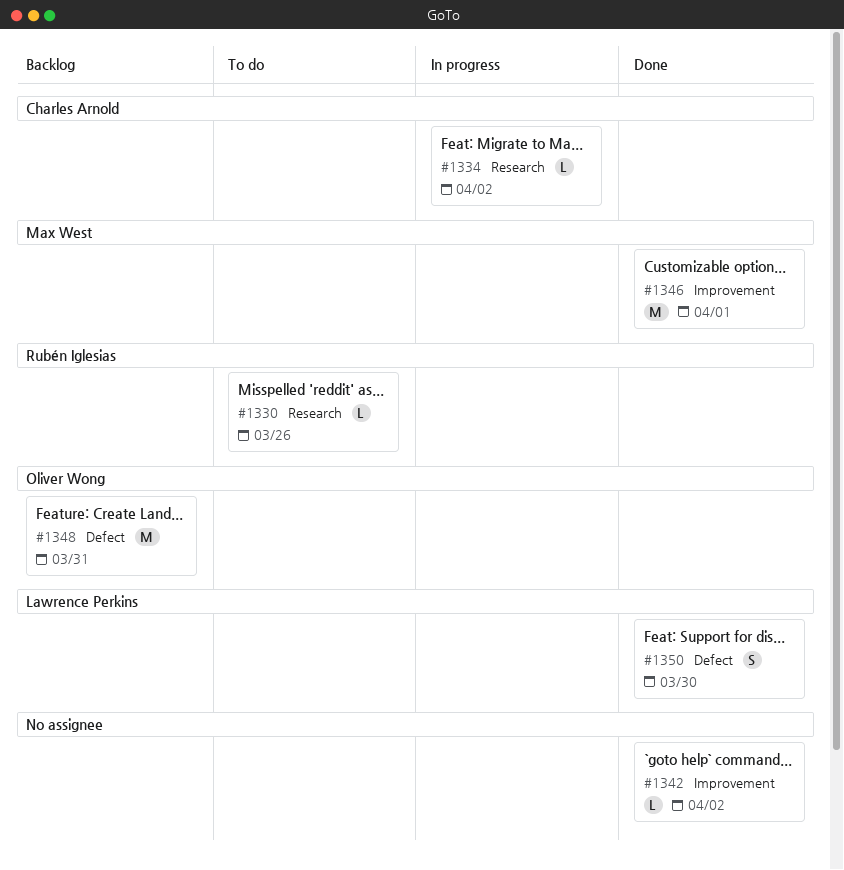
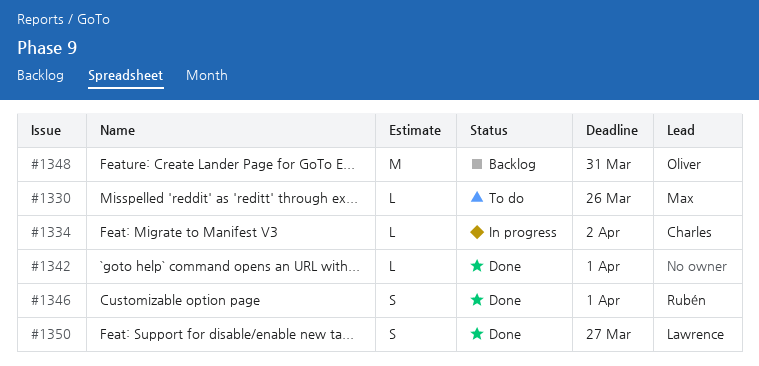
#1330, owner: Rubén Iglesias -> Max West
#1342, due: Apr 2 -> Apr 1
#1346, owner: Max West -> Rubén Iglesias
#1346, estimate: M -> S
#1350, due: Mar 30 -> Mar 27

